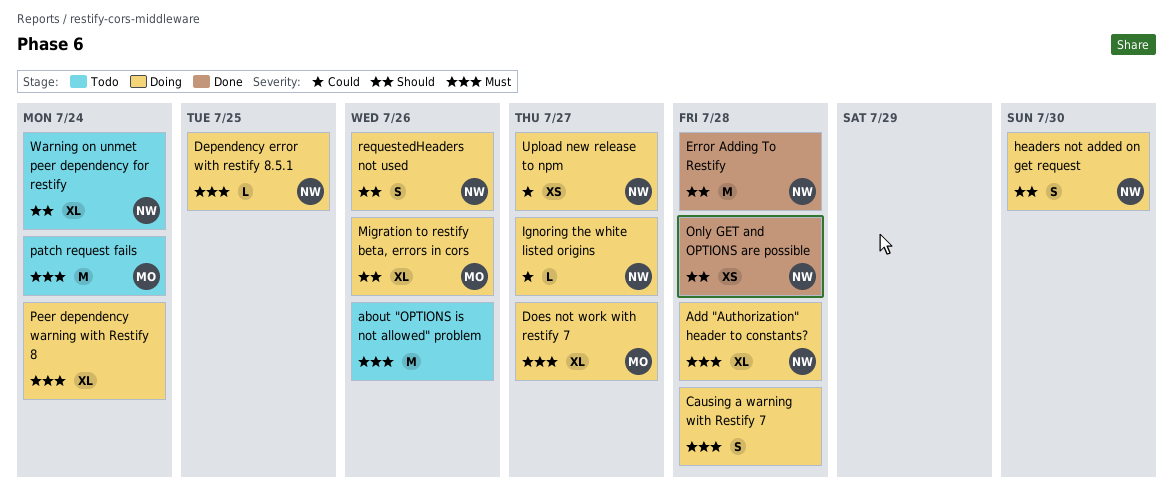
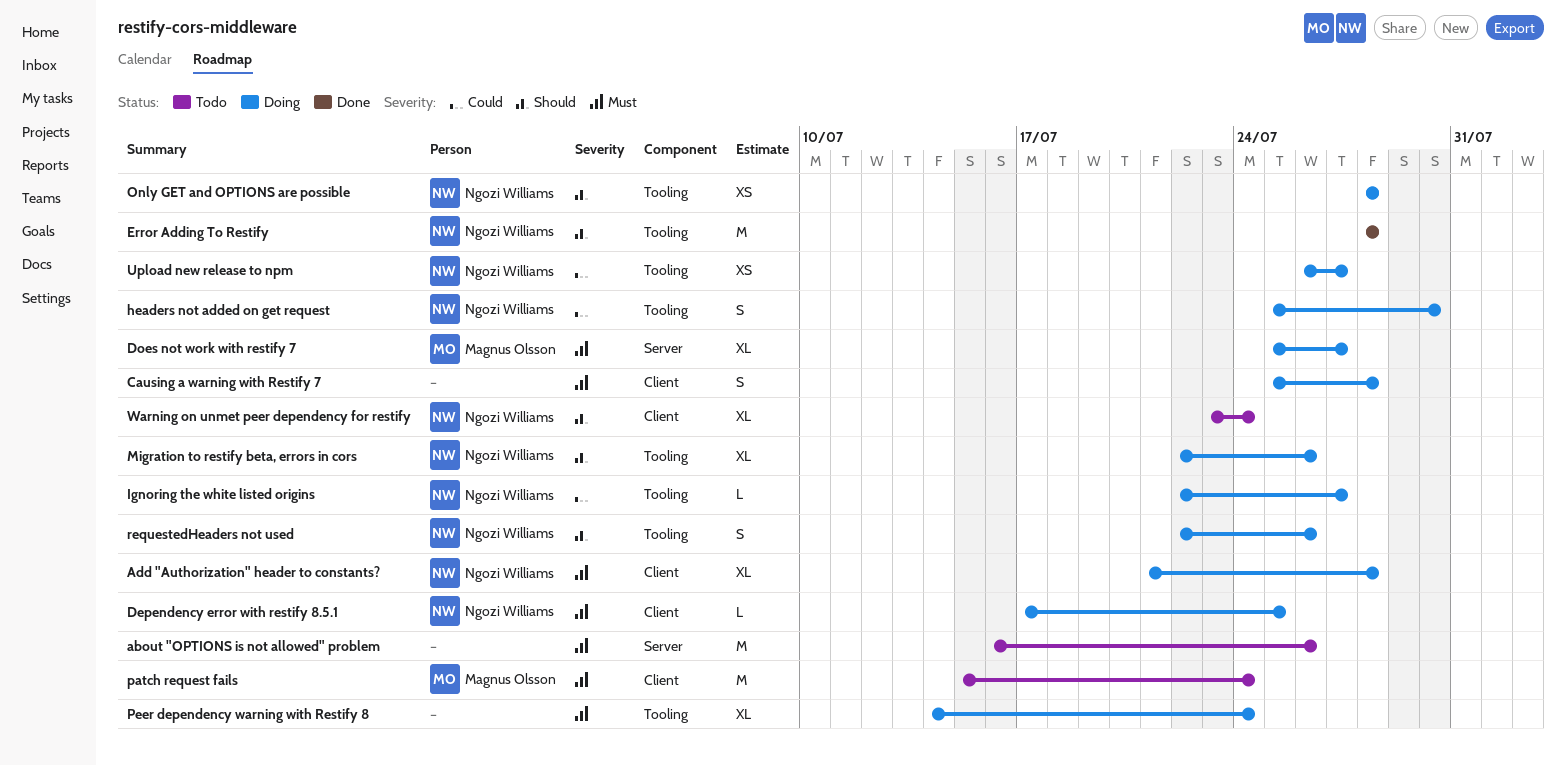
headers not added on get request, priority: Should -> Could
Migration to restify beta, errors in cors, owner: Magnus Olsson -> Ngozi Williams
Only GET and OPTIONS are possible, status: Done -> Doing

